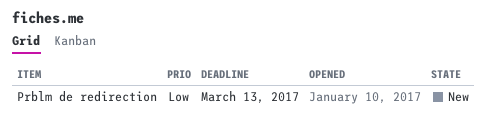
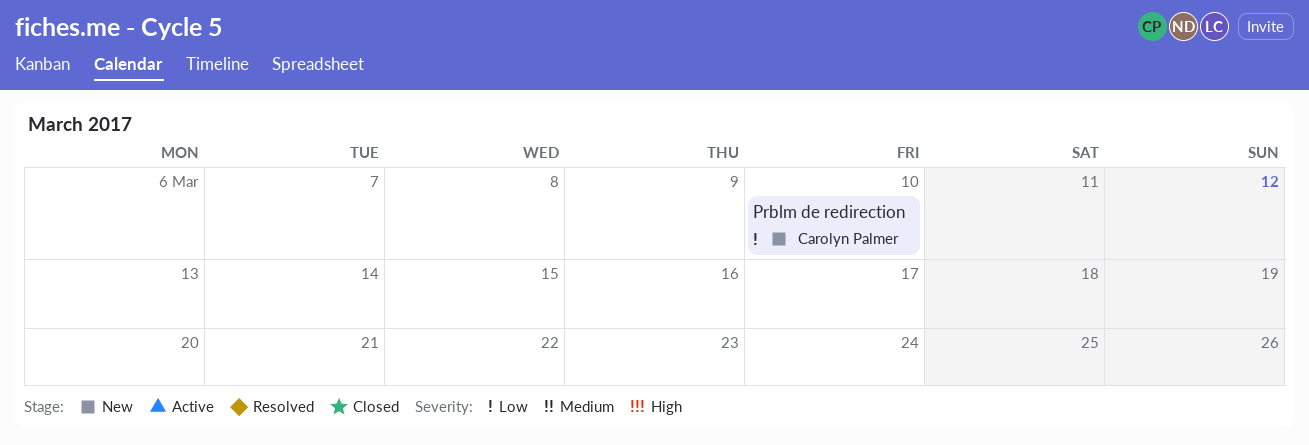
Prblm de redirection, due: Mar 13 -> Mar 10

